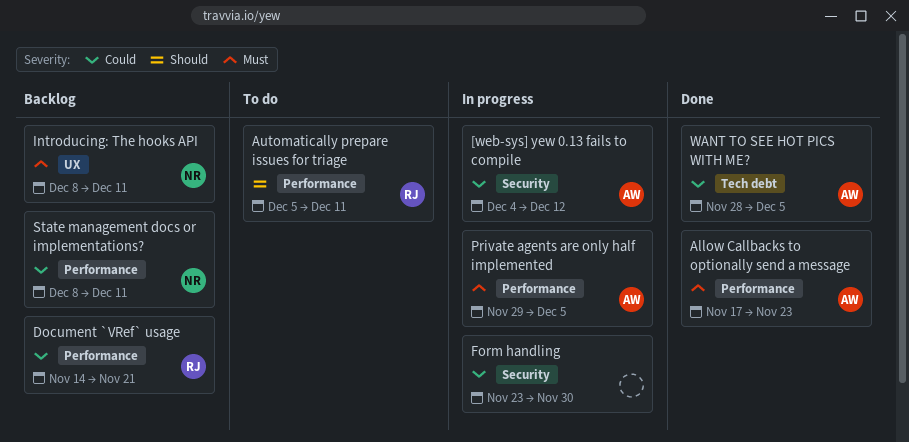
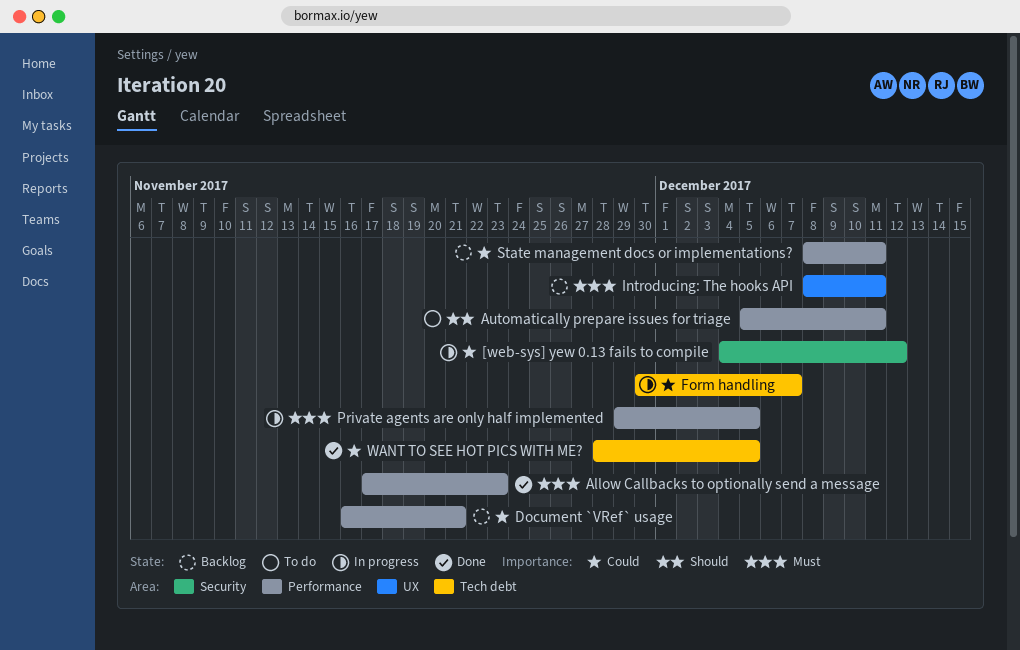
Document `VRef` usage, start: Nov 14 -> Nov 16
Form handling, label: Security -> Tech debt
Form handling, start: Nov 23 -> Nov 30
Form handling, due: Nov 30 -> Dec 7

